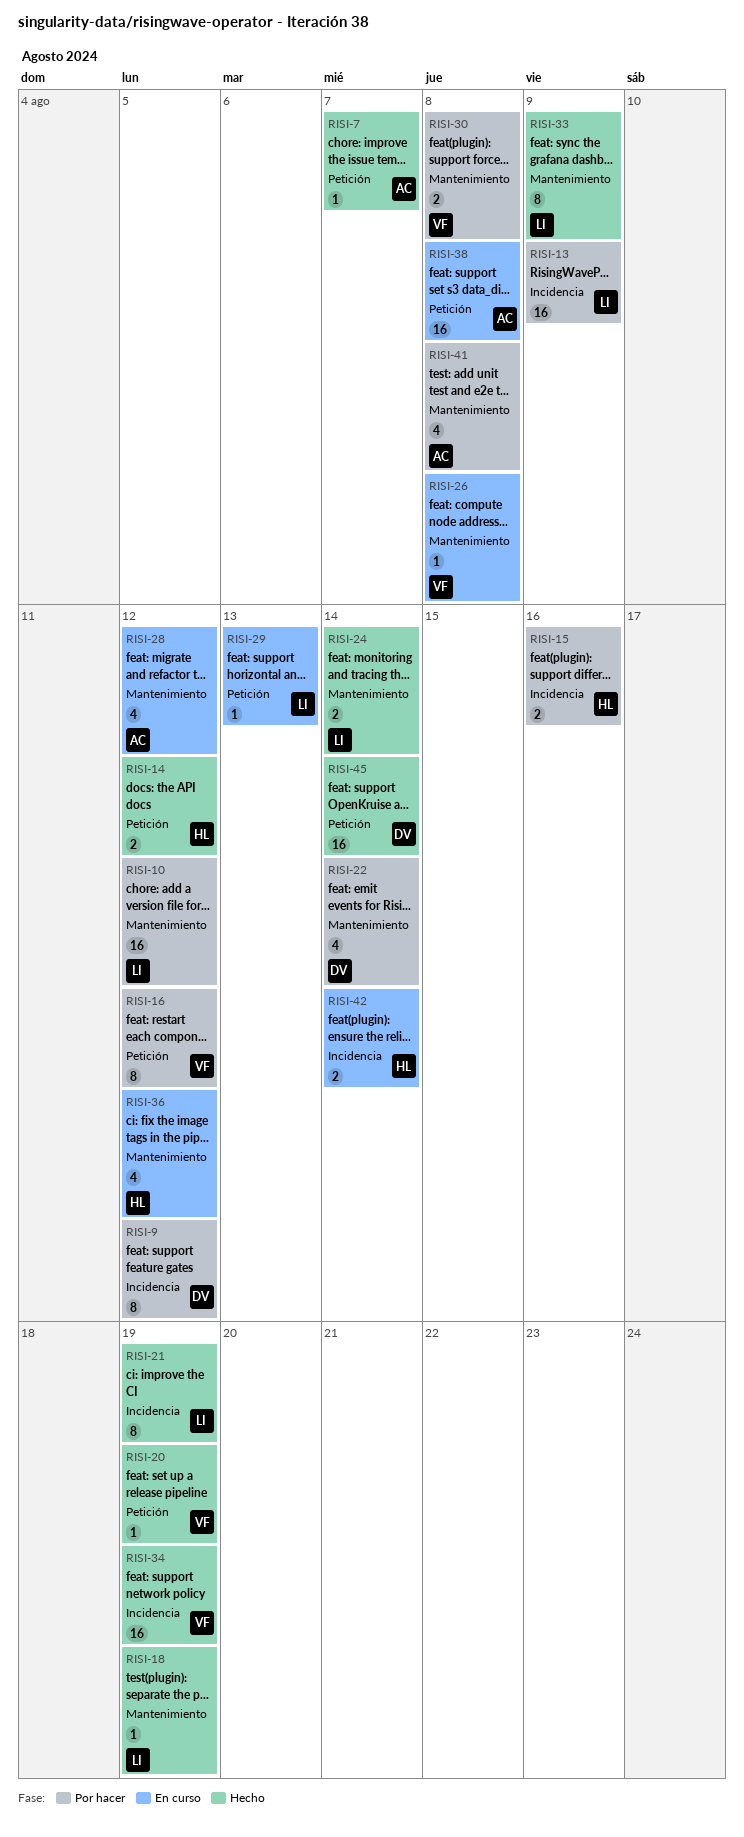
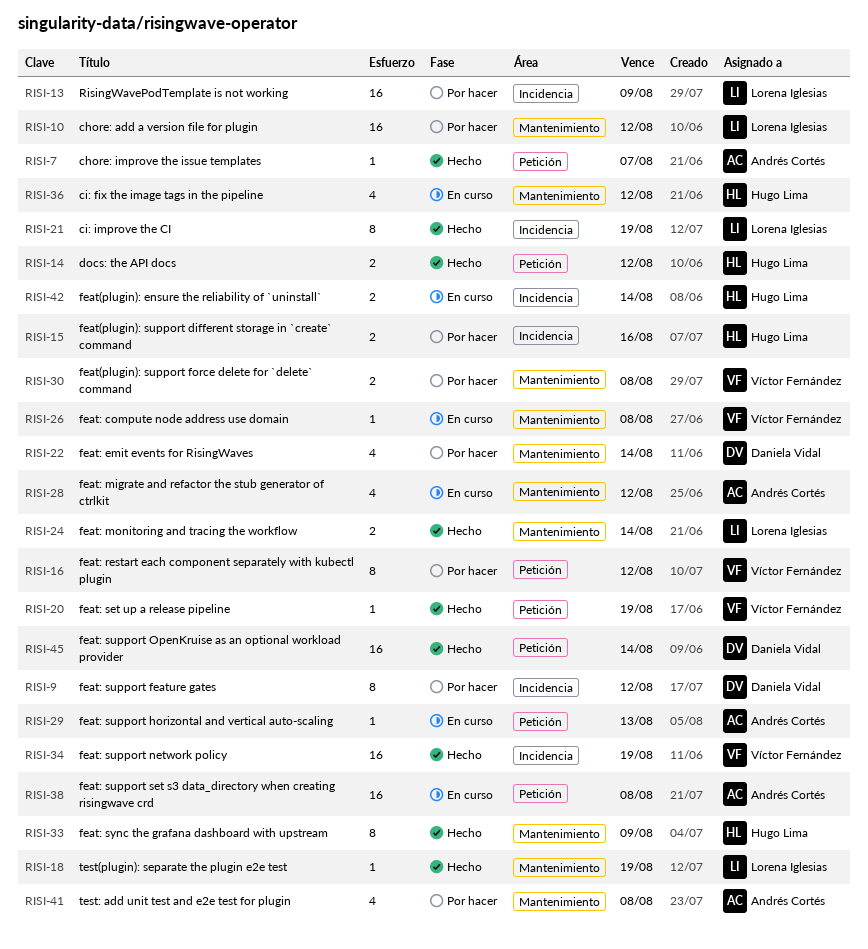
RISI-29, owner: Lorena Iglesias -> Andrés Cortés
RISI-33, owner: Lorena Iglesias -> Hugo Lima

